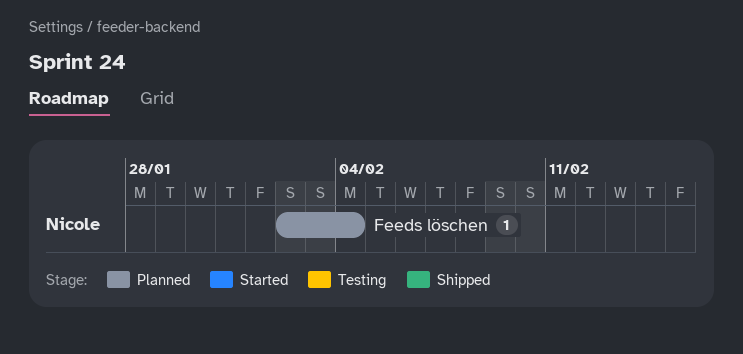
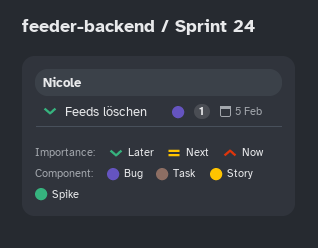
Feeds löschen, due: Feb 4 -> Feb 5

